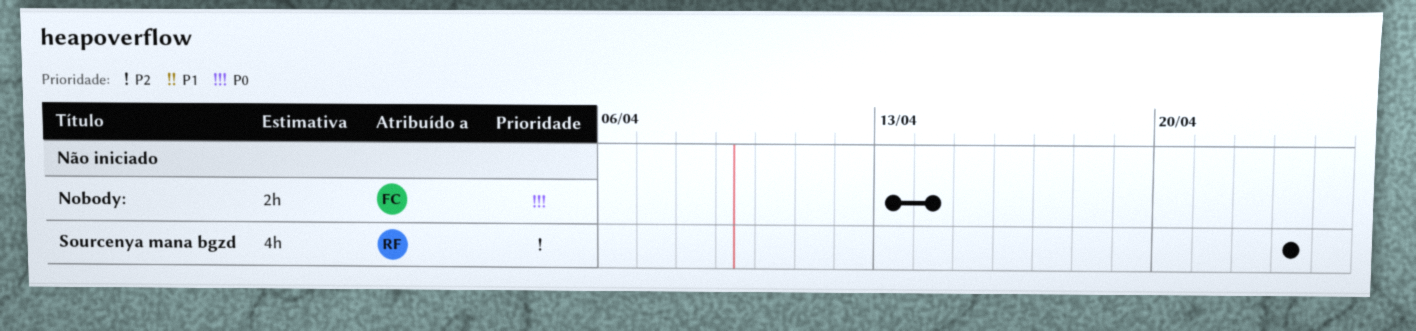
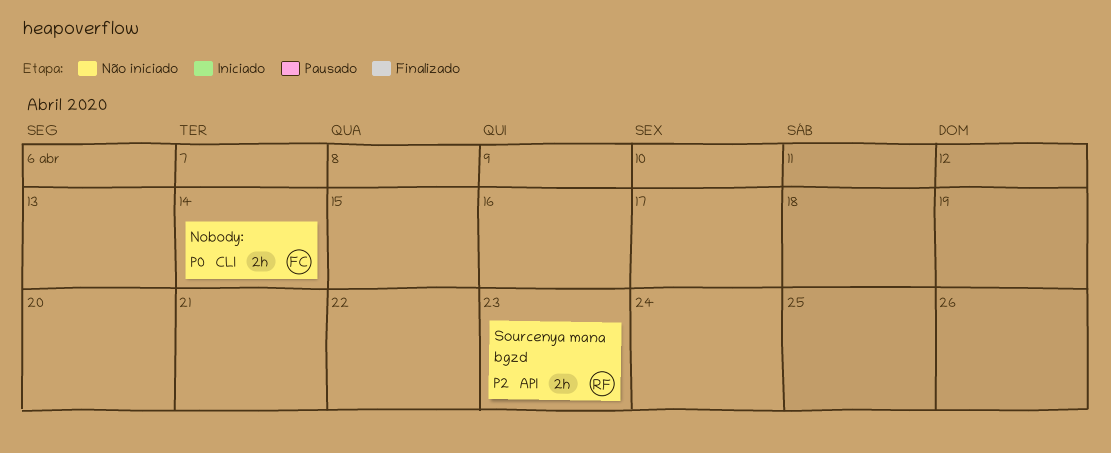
Sourcenya mana bgzd, estimate: 4h -> 2h

